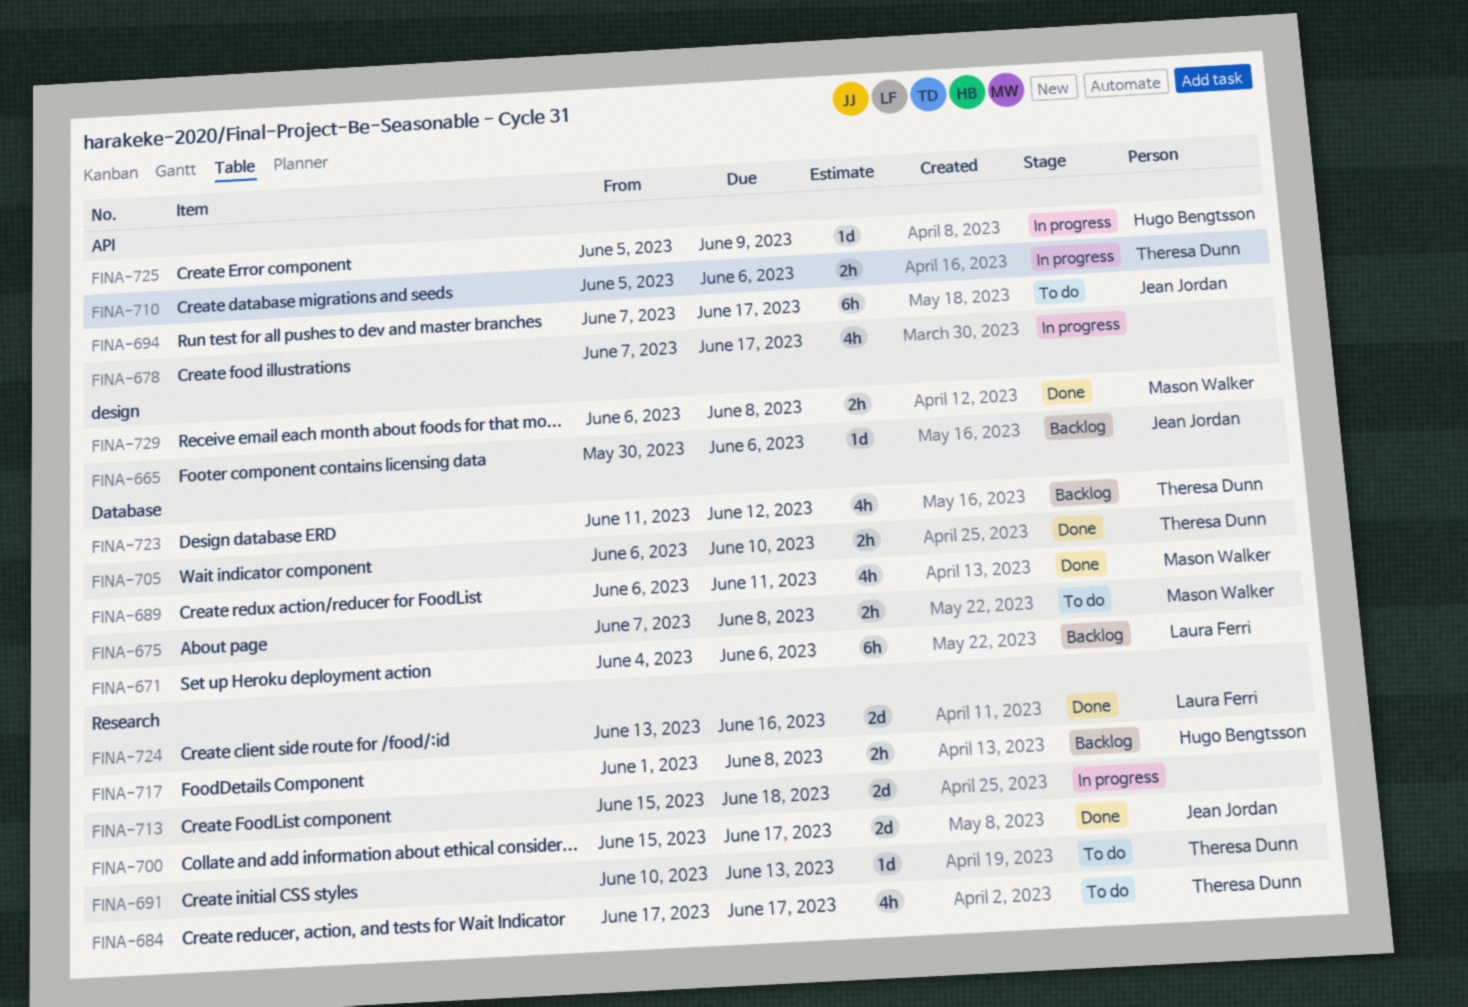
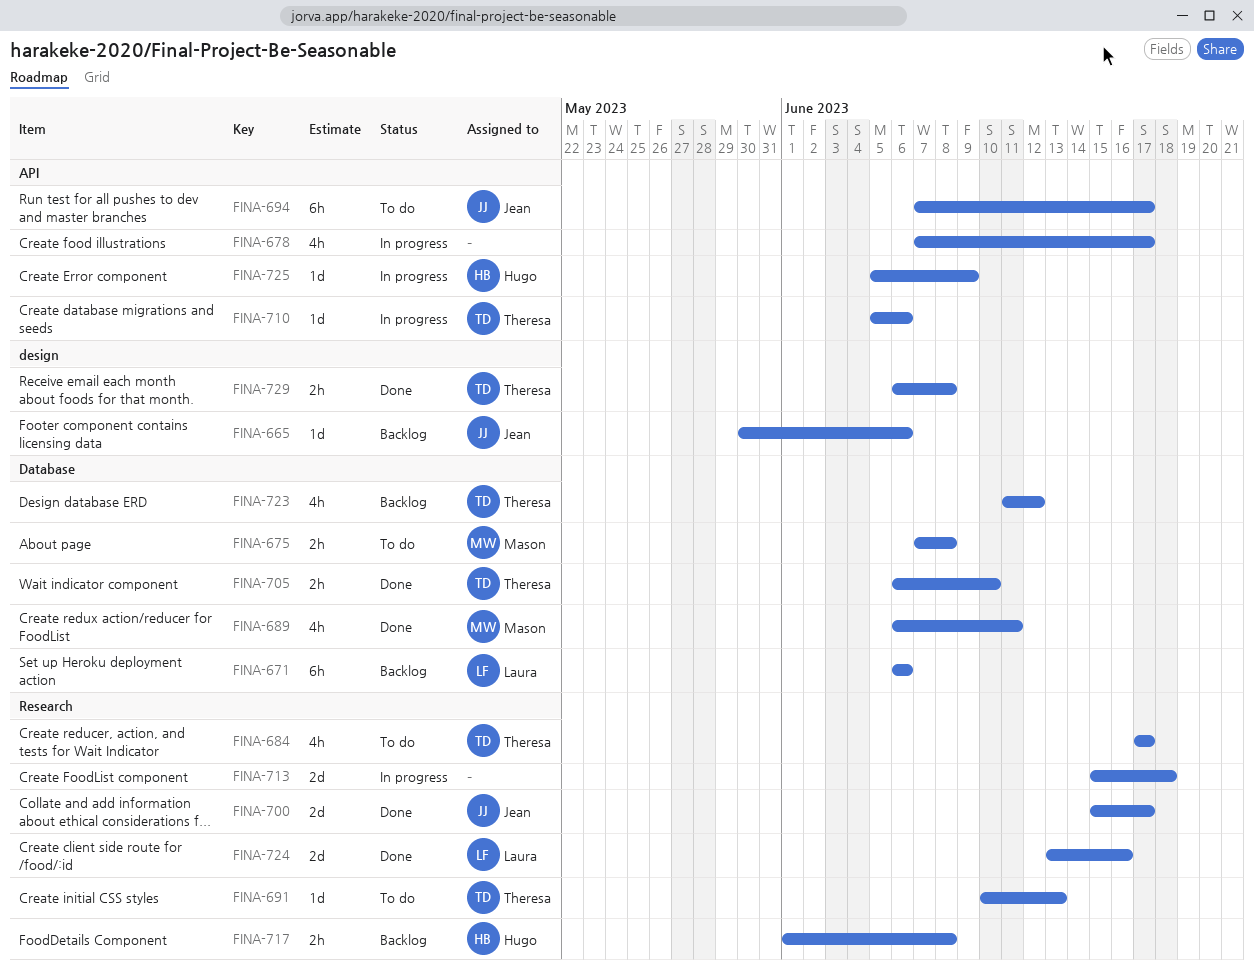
FINA-671, start: Jun 4 -> Jun 6
FINA-710, estimate: 2h -> 1d
FINA-729, owner: Mason Walker -> Theresa Dunn

